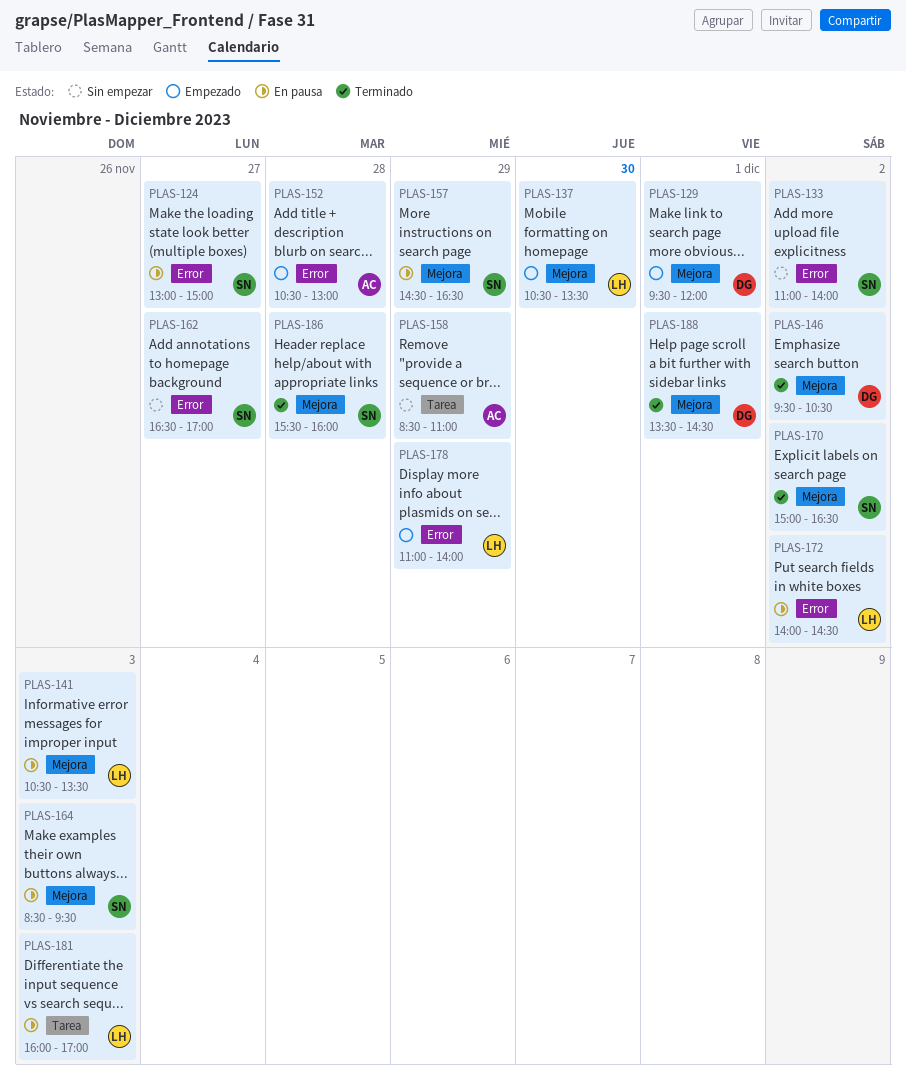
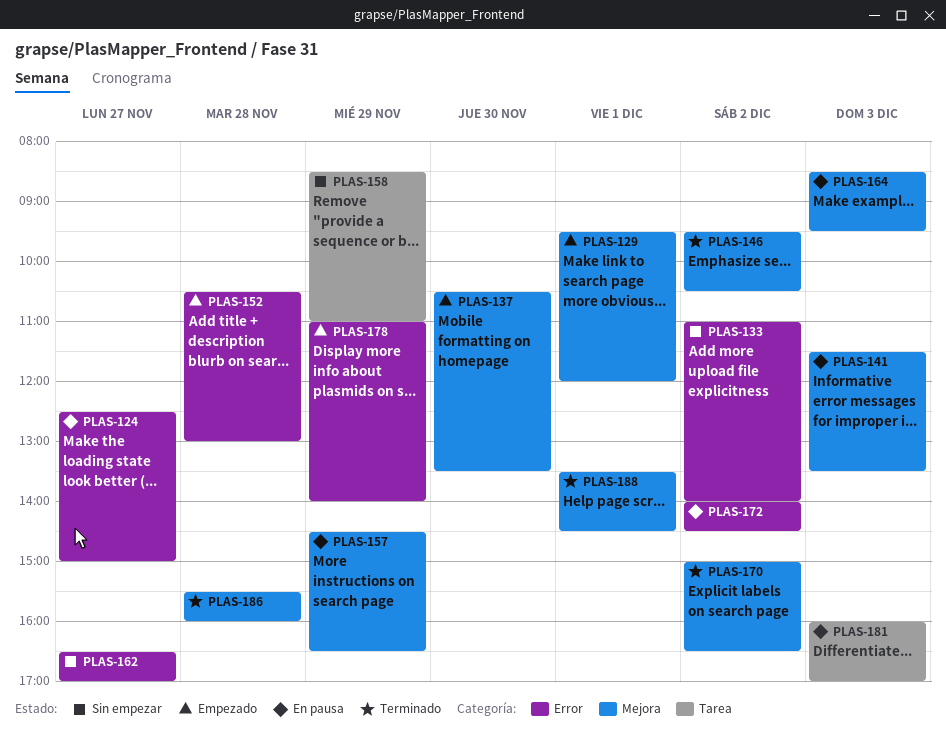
PLAS-124, begins: 13:00 -> 12:30
PLAS-141, begins: 10:30 -> 11:30

